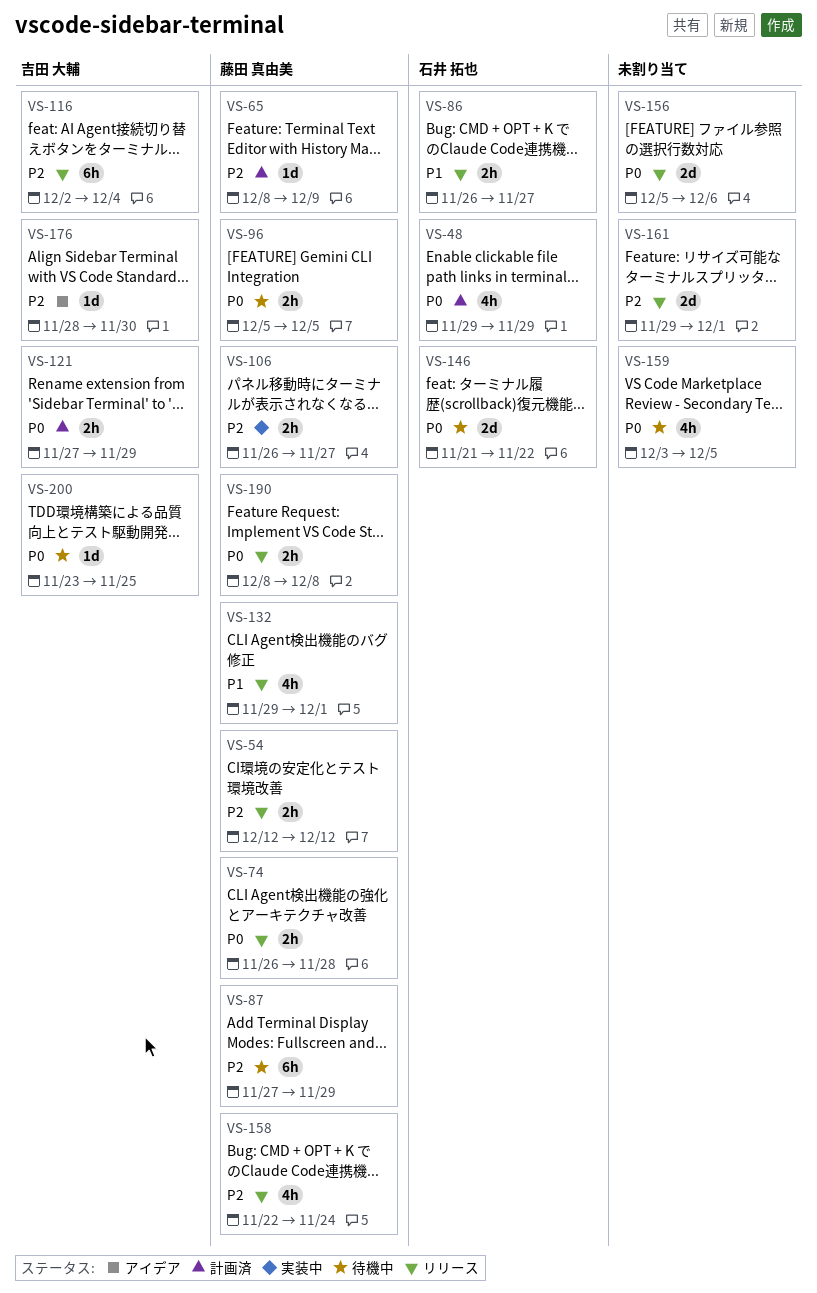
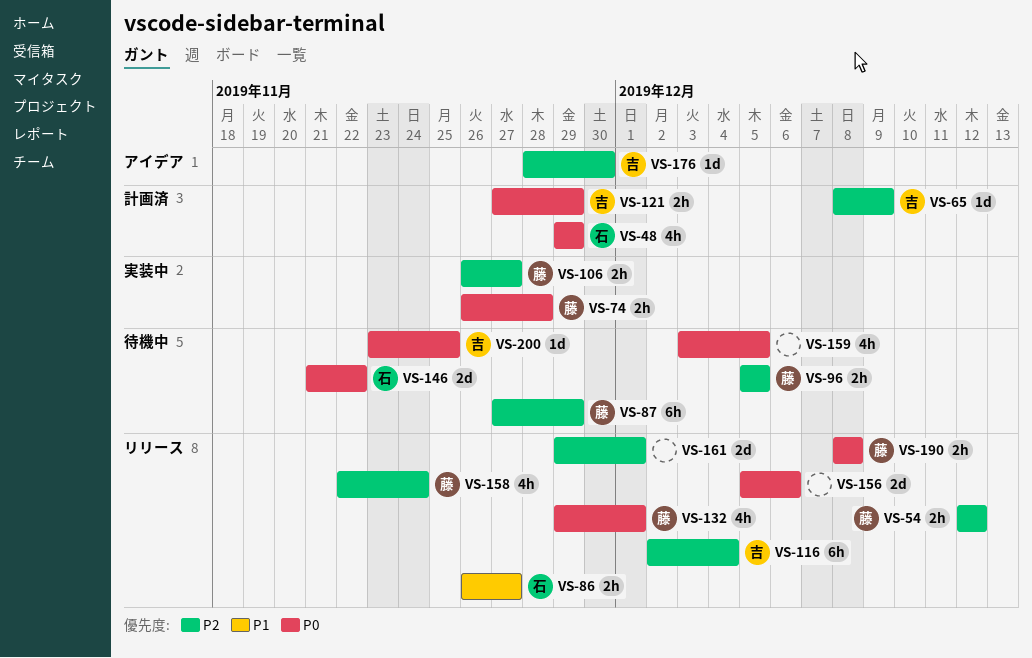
VS-65, owner: 藤田 真由美 -> 吉田 大輔
VS-74, status: リリース -> 実装中
VS-96, priority: P0 -> P2
VS-132, priority: P1 -> P0

